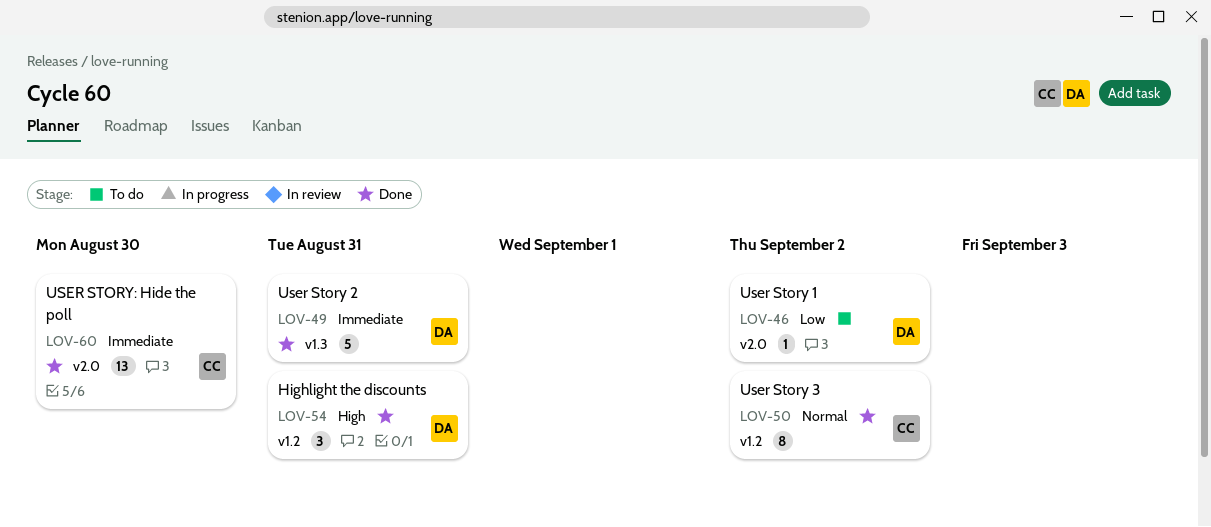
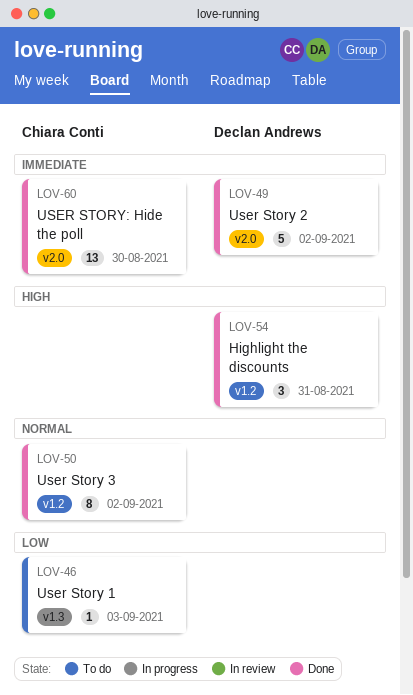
LOV-46, owner: Declan Andrews -> Chiara Conti
LOV-46, label: v2.0 -> v1.3
LOV-46, due: Sep 2 -> Sep 3
LOV-49, label: v1.3 -> v2.0
LOV-49, due: Aug 31 -> Sep 2

